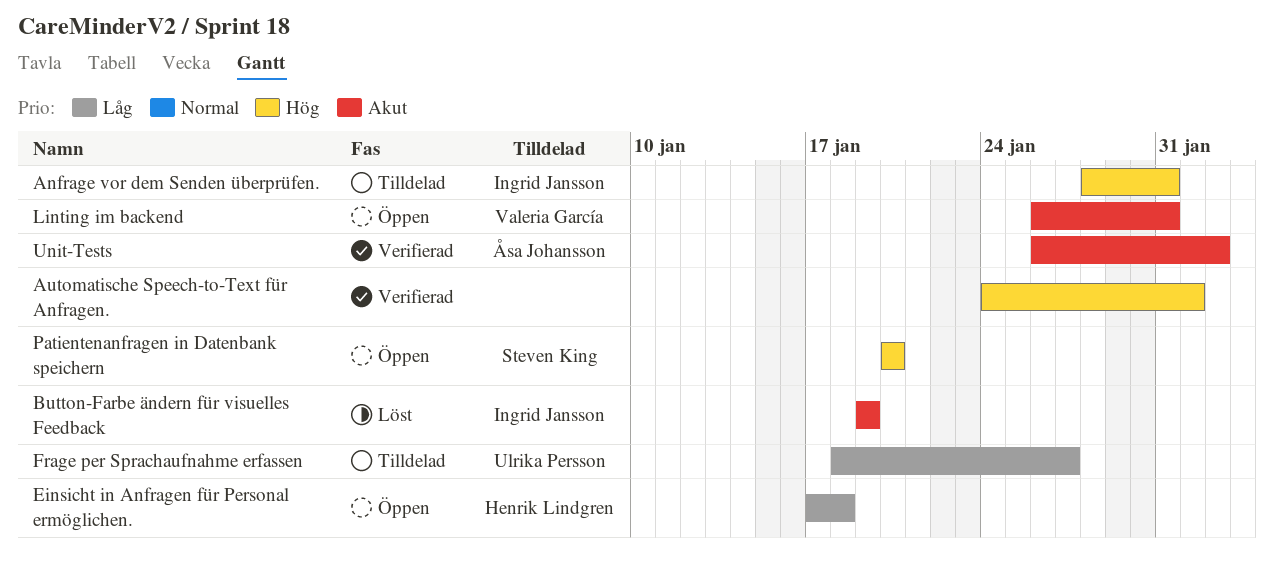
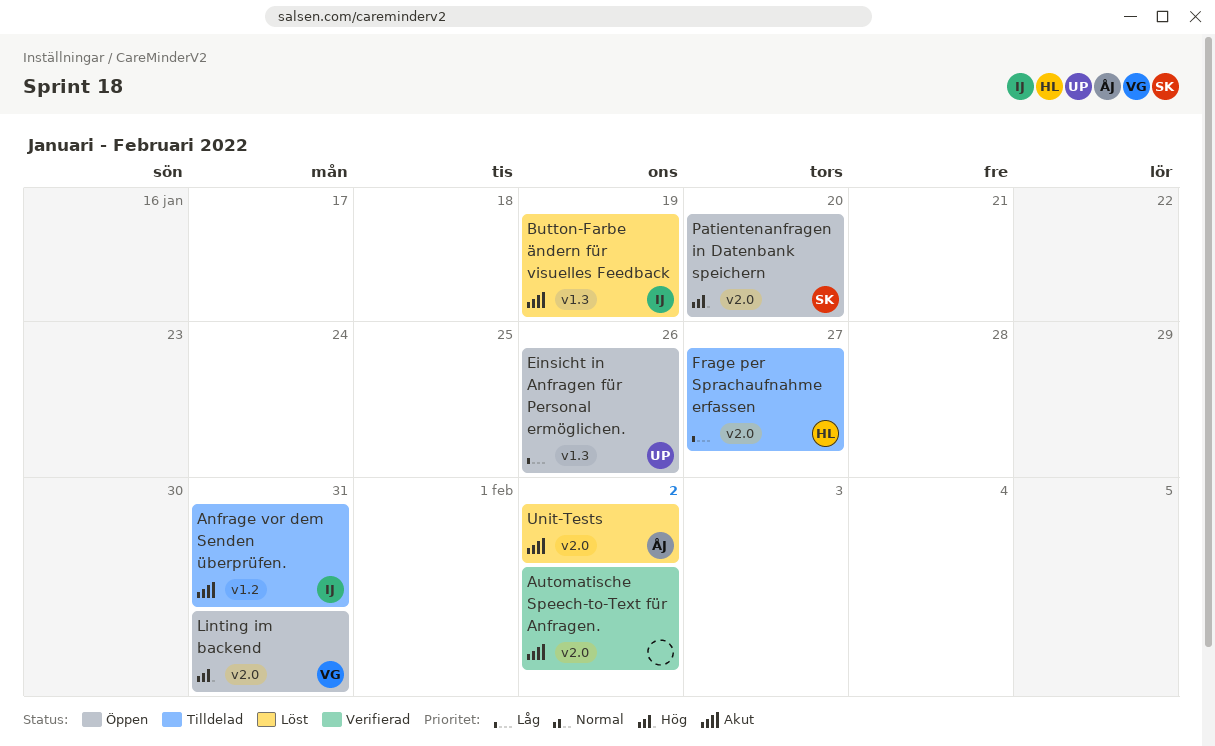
Anfrage vor dem Senden überprüfen., priority: Hög -> Akut
Automatische Speech-to-Text für Anfragen., priority: Hög -> Akut
Automatische Speech-to-Text für Anfragen., due: Feb 1 -> Feb 2
Einsicht in Anfragen für Personal ermöglichen., owner: Henrik Lindgren -> Ulrika Persson
Einsicht in Anfragen für Personal ermöglichen., due: Jan 18 -> Jan 26
Frage per Sprachaufnahme erfassen, owner: Ulrika Persson -> Henrik Lindgren
Linting im backend, priority: Akut -> Hög
Unit-Tests, status: Verifierad -> Löst

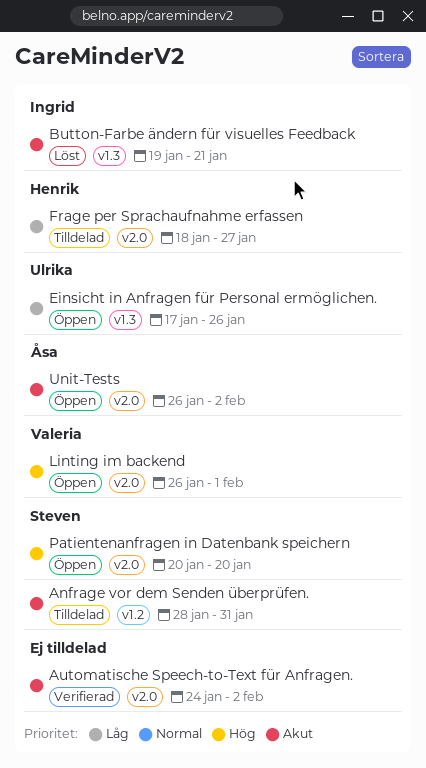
Anfrage vor dem Senden überprüfen., owner: Ingrid -> Steven
Button-Farbe ändern für visuelles Feedback, due: Jan 19 -> Jan 21
Linting im backend, due: Jan 31 -> Feb 1
Unit-Tests, status: Löst -> Öppen

